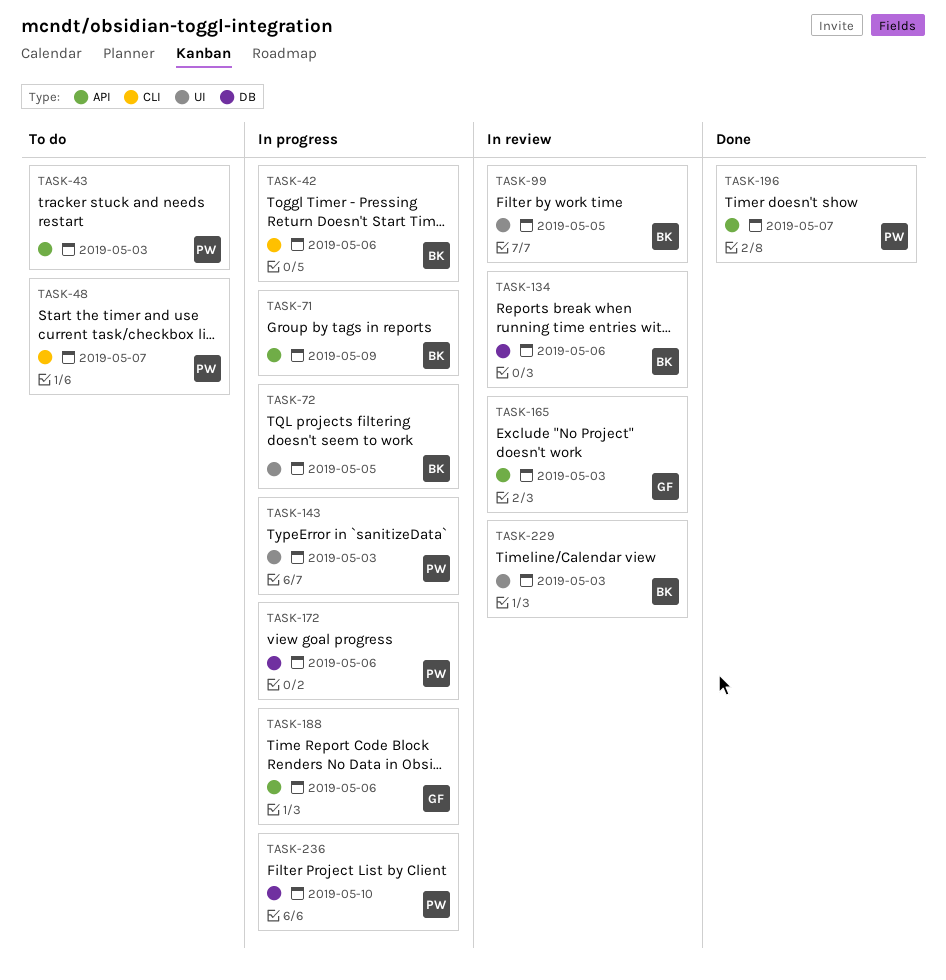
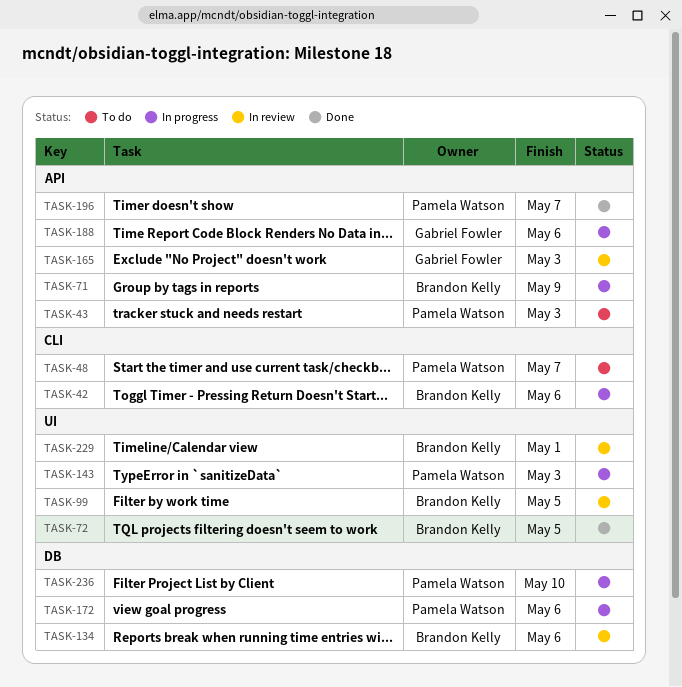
TASK-72, status: In progress -> Done
TASK-229, due: May 3 -> May 1

